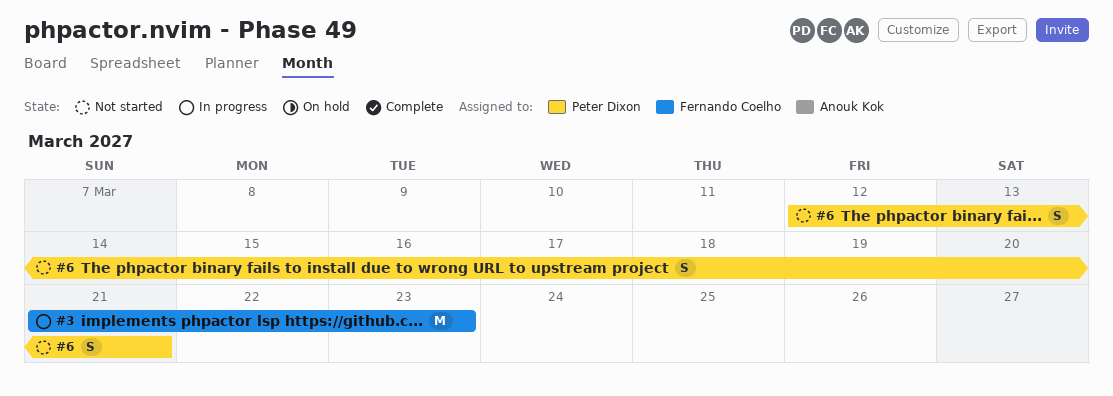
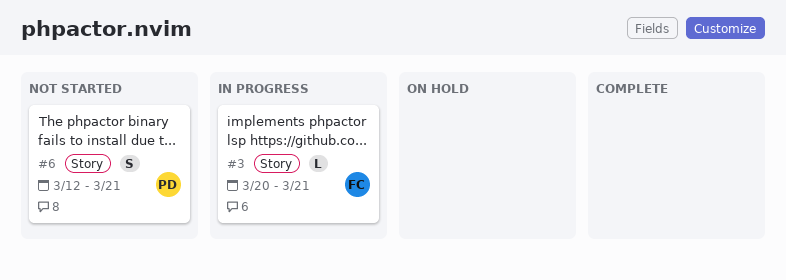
#3, estimate: M -> L
#3, start: Mar 21 -> Mar 20
#3, due: Mar 23 -> Mar 21

